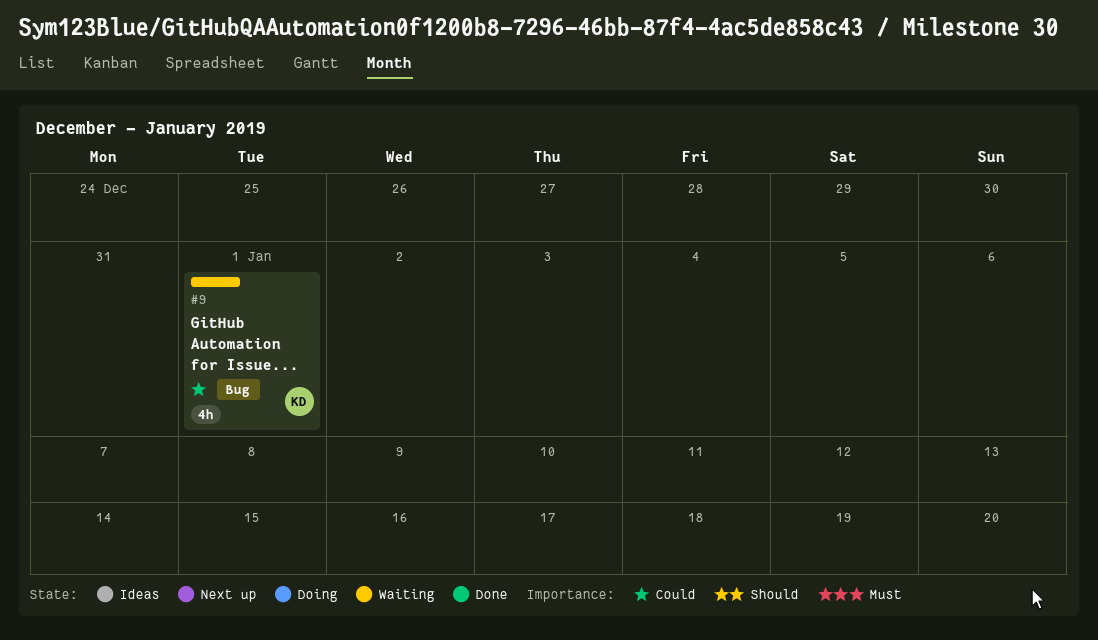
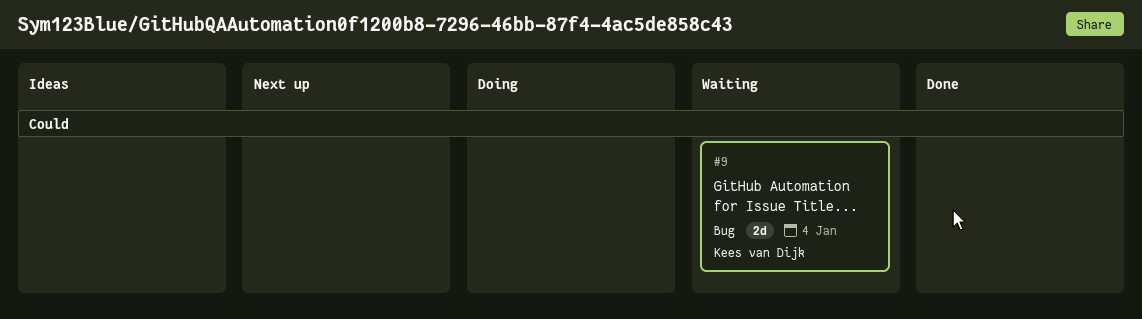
#9, estimate: 4h -> 2d
#9, due: Jan 1 -> Jan 4

